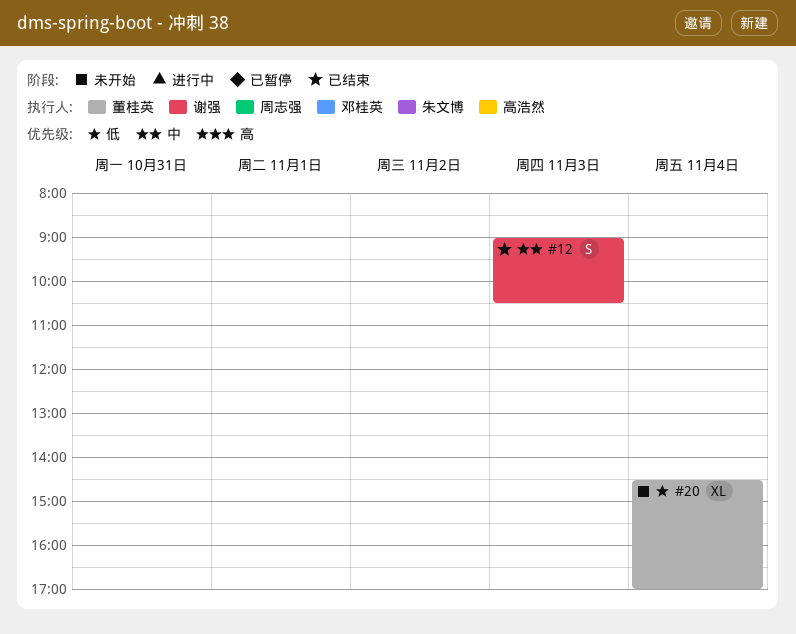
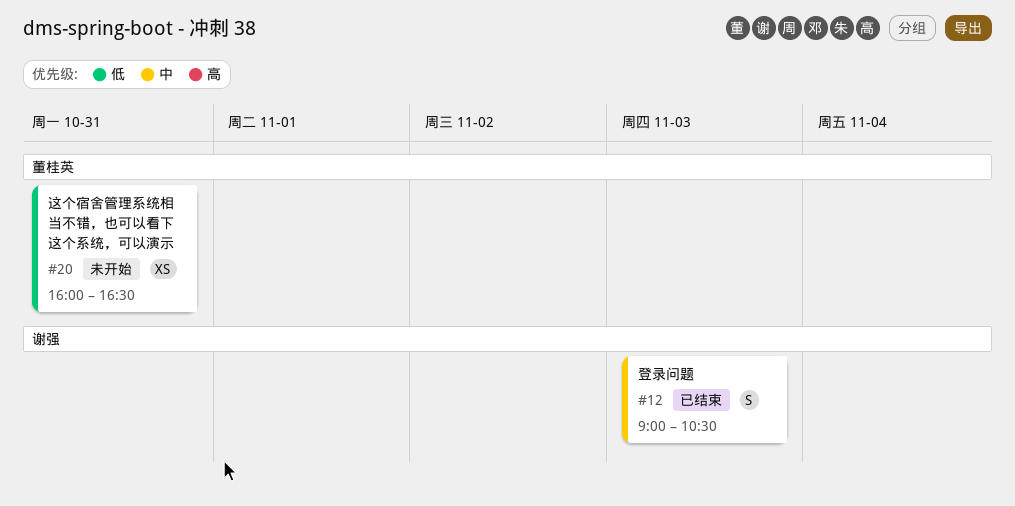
#20, estimate: XL -> XS
#20, day: Nov 4 -> Oct 31
#20, begins: 14:30 -> 16:00
#20, ends: 17:00 -> 16:30

